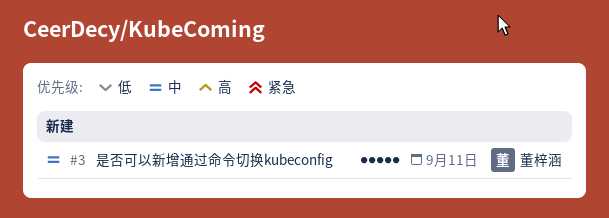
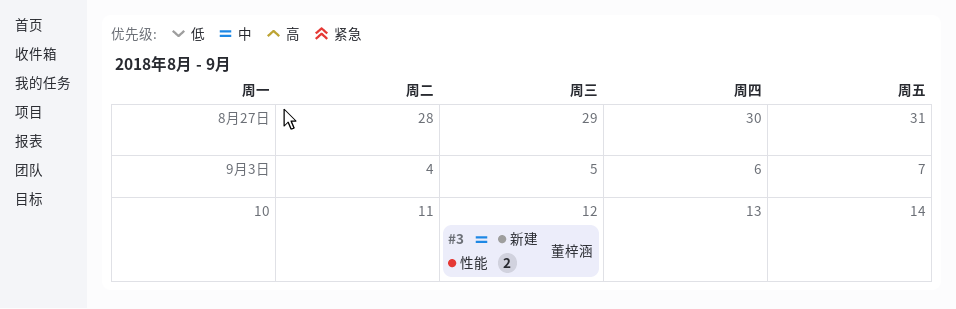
#3, estimate: 5 -> 2
#3, due: Sep 11 -> Sep 12

